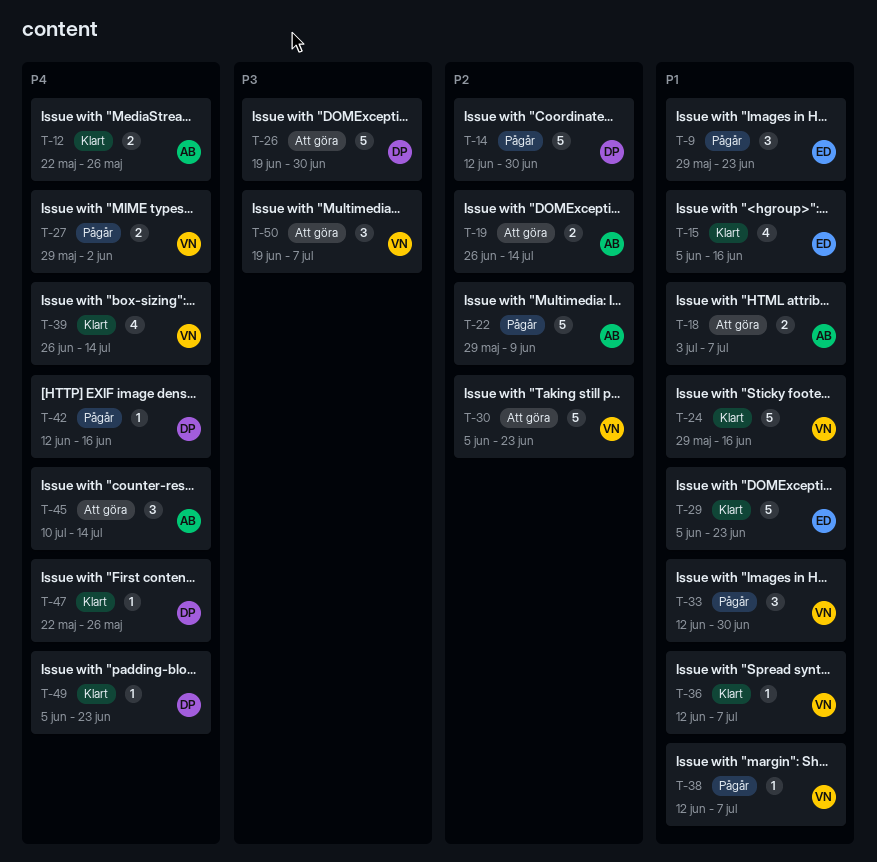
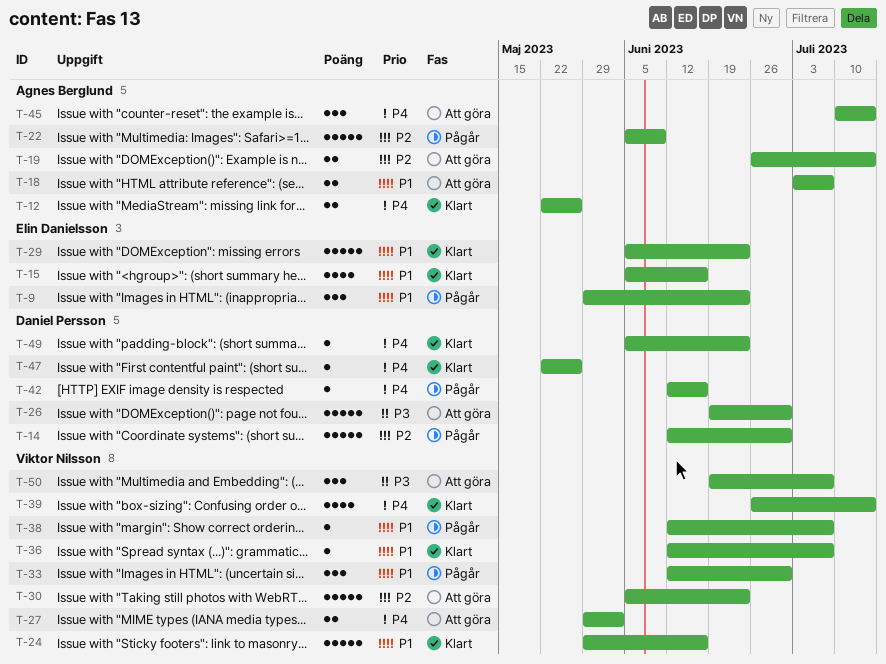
T-22, start: May 29 -> Jun 5
T-27, status: Pågår -> Att göra

